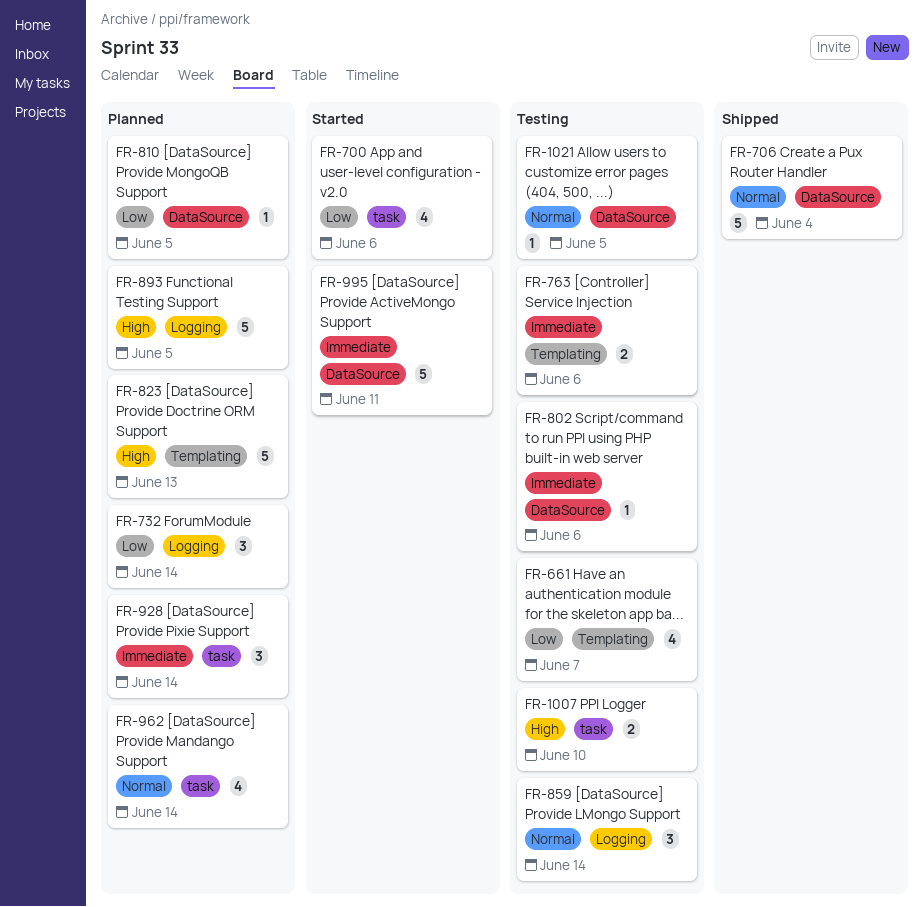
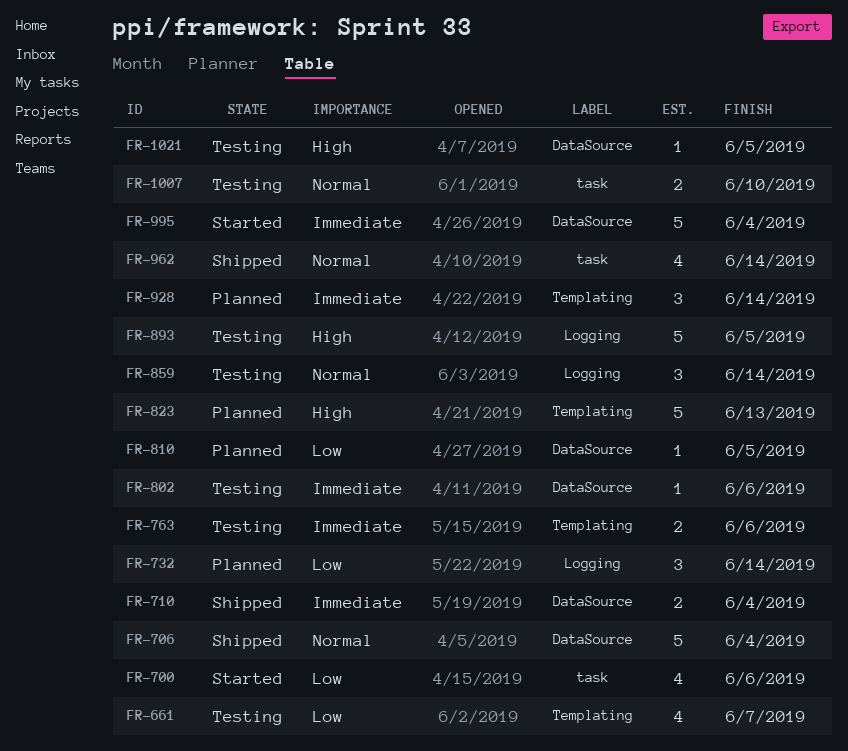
FR-710: none -> present
FR-893, status: Planned -> Testing
FR-928, label: task -> Templating
FR-962, status: Planned -> Shipped
FR-995, due: Jun 11 -> Jun 4
FR-1007, priority: High -> Normal
FR-1021, priority: Normal -> High

